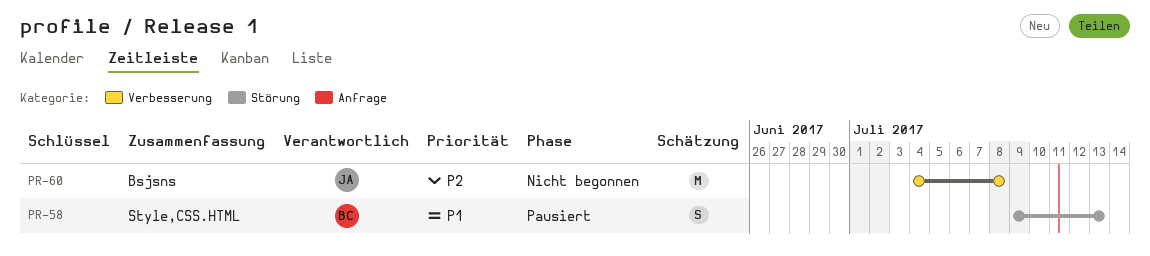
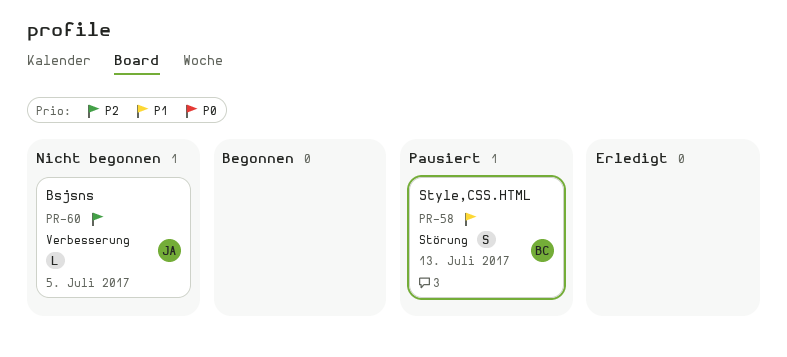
PR-60, estimate: M -> L
PR-60, due: Jul 8 -> Jul 5

